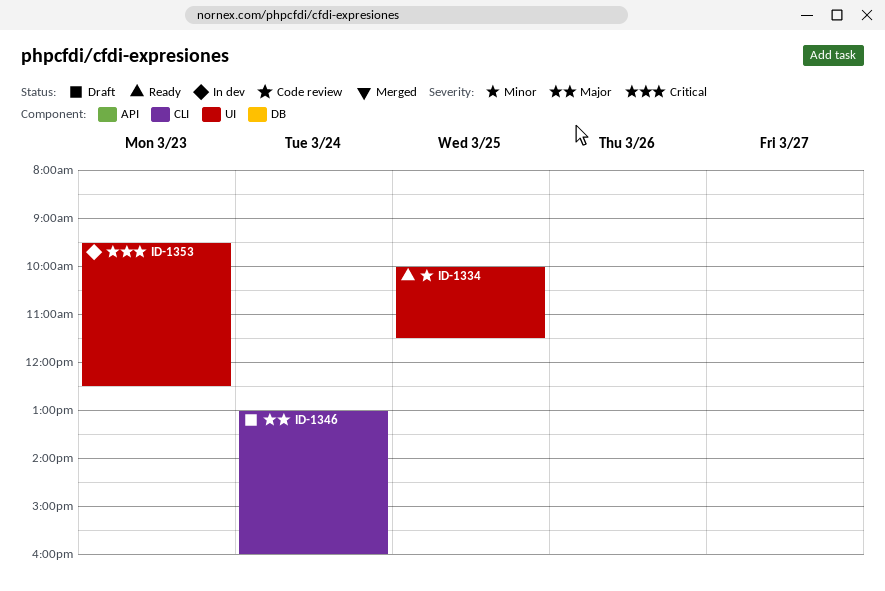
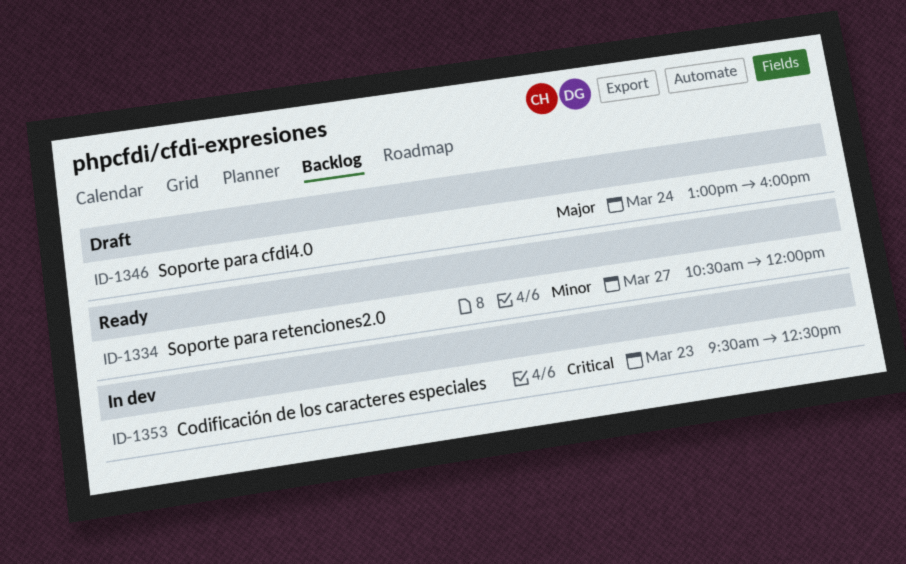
ID-1334, day: Mar 25 -> Mar 27
ID-1334, begins: 10:00 -> 10:30
ID-1334, ends: 11:30 -> 12:00

